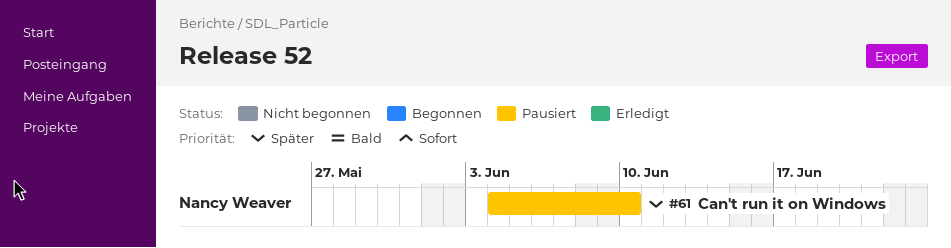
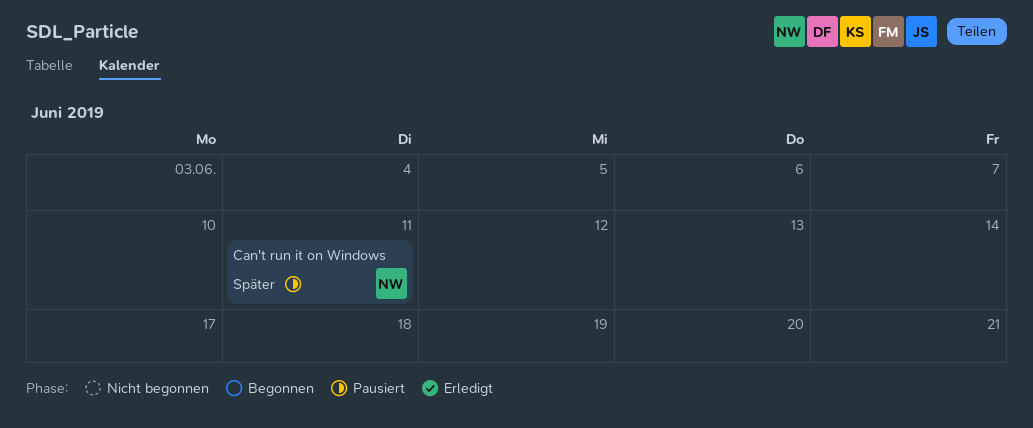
Can't run it on Windows, due: Jun 10 -> Jun 11

